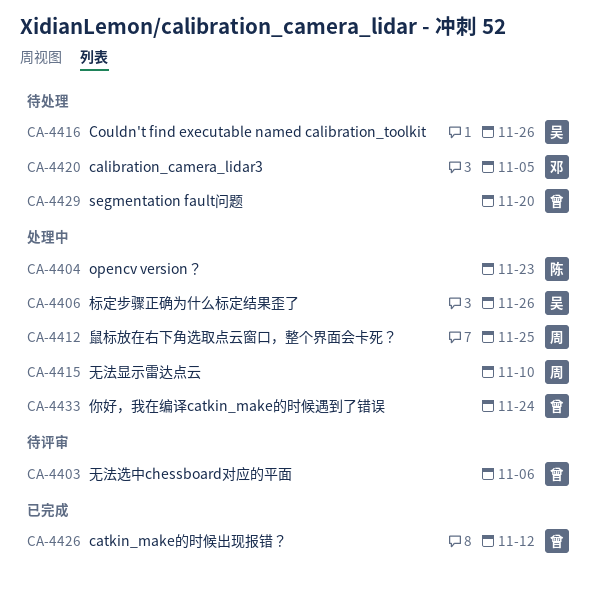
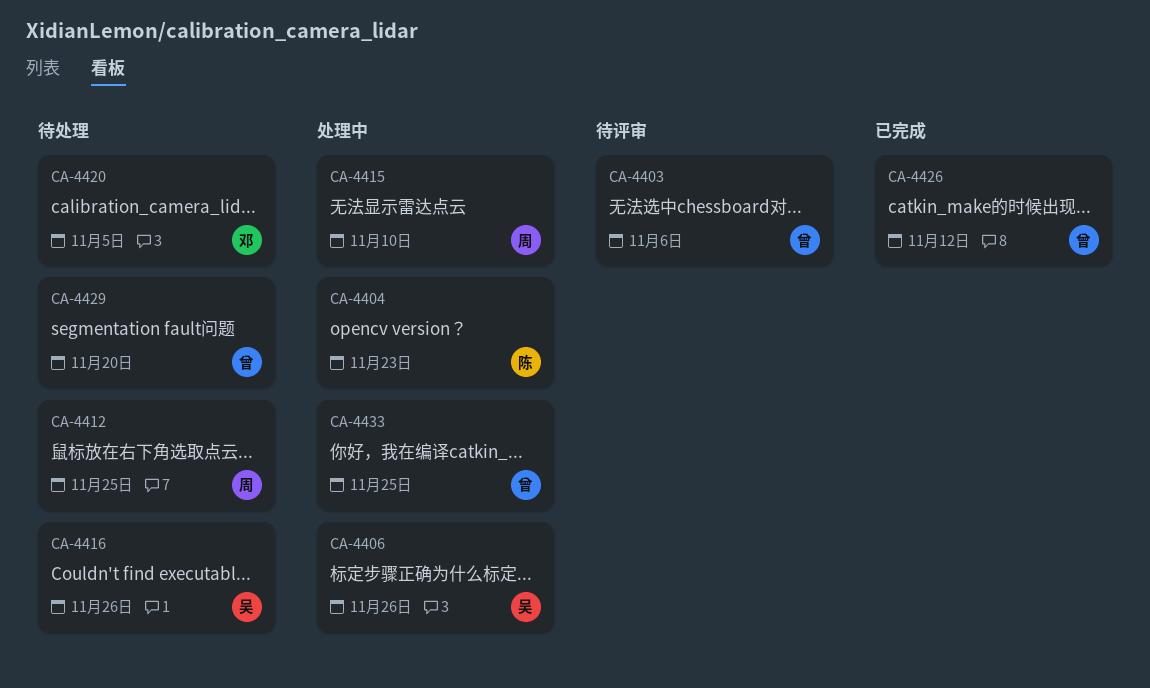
CA-4412, status: 处理中 -> 待处理
CA-4433, due: Nov 24 -> Nov 25

